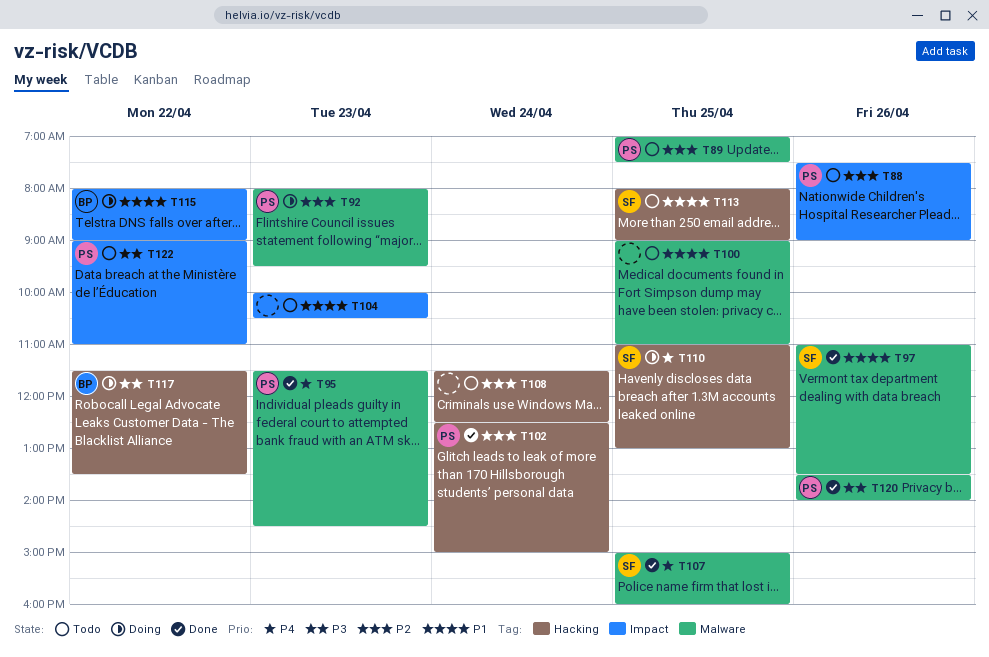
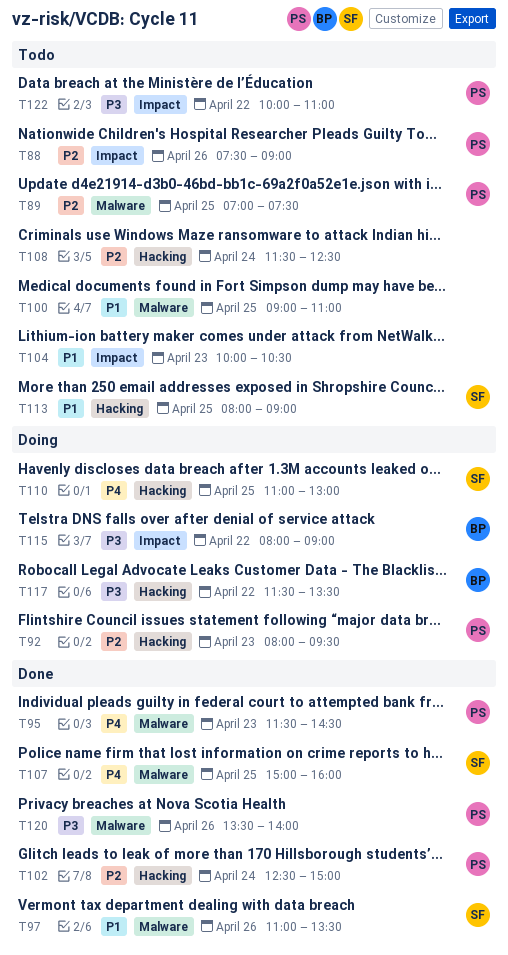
T92, label: Malware -> Hacking
T115, priority: P1 -> P3
T122, begins: 09:00 -> 10:00

